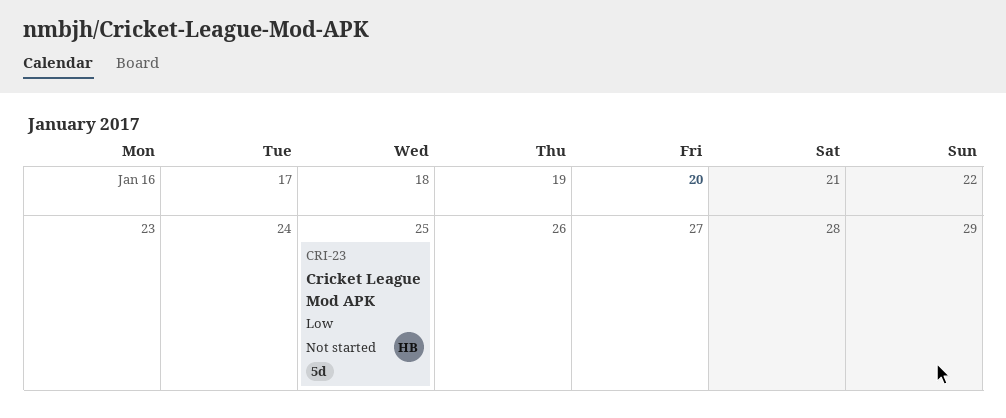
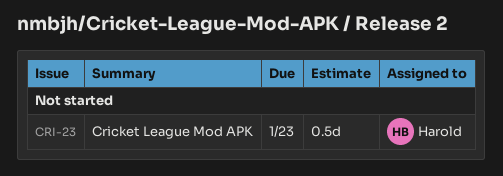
CRI-23, estimate: 5d -> 0.5d
CRI-23, due: Jan 25 -> Jan 23

